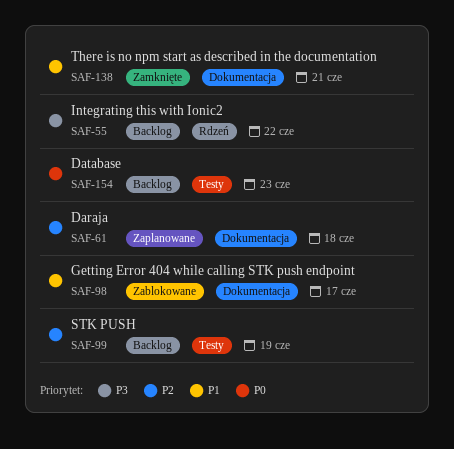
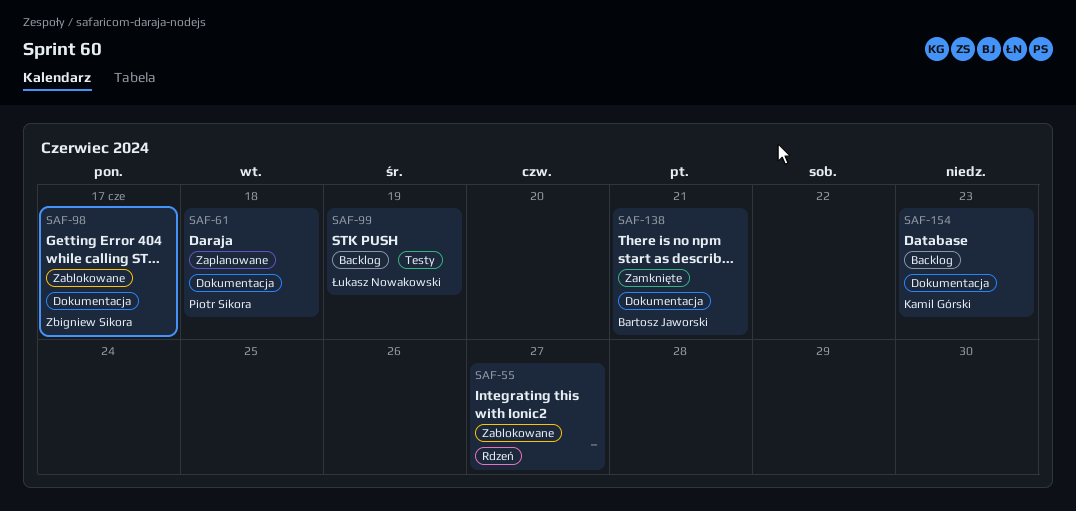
SAF-55, status: Backlog -> Zablokowane
SAF-55, due: Jun 22 -> Jun 27
SAF-154, label: Testy -> Dokumentacja

